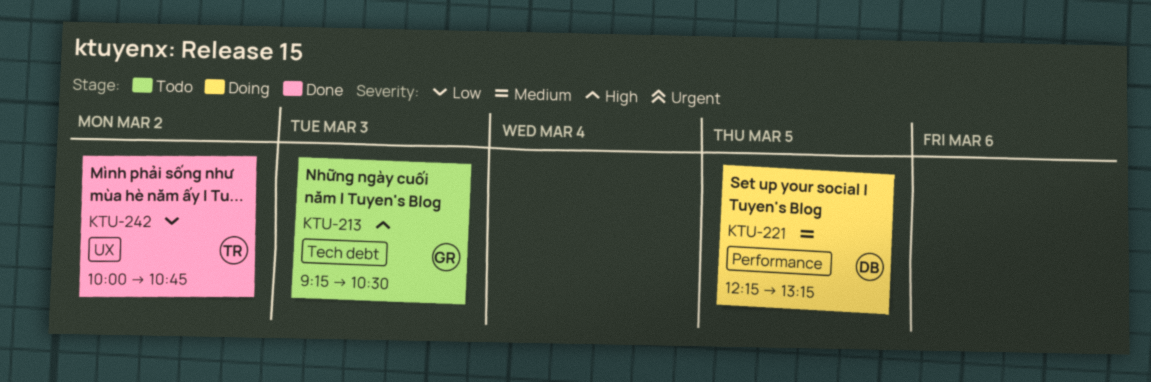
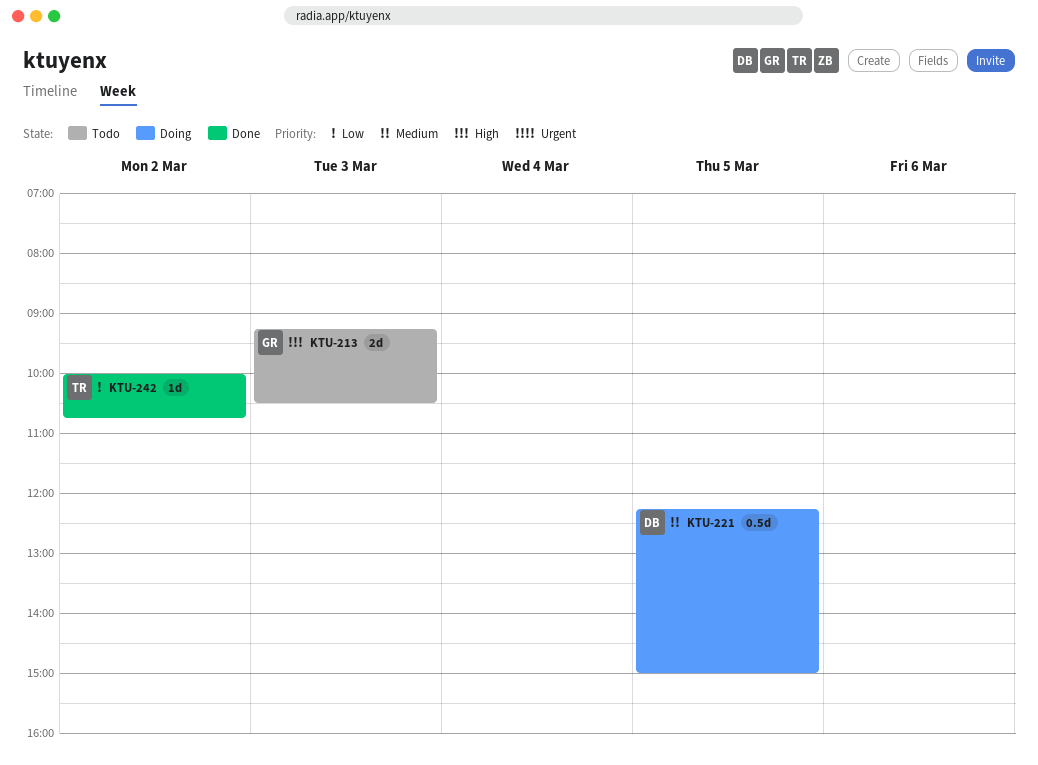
KTU-221, ends: 13:15 -> 15:00

